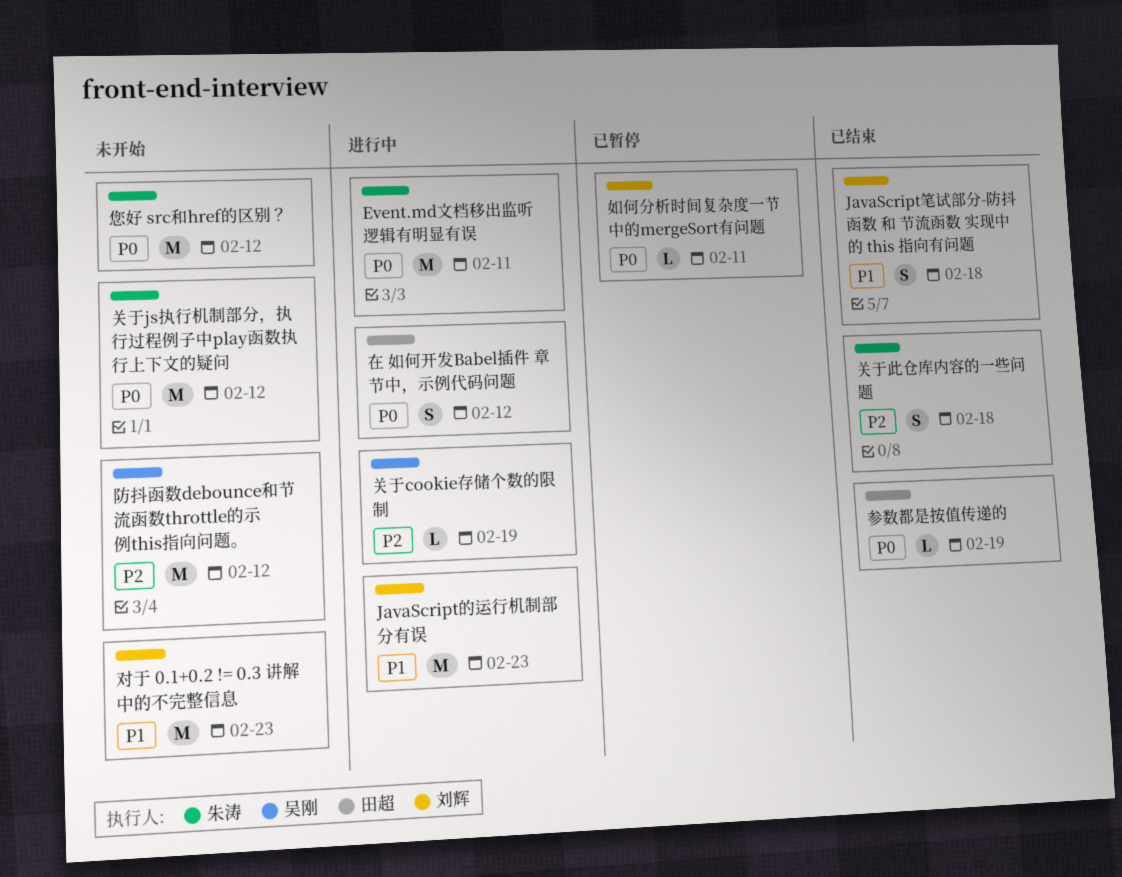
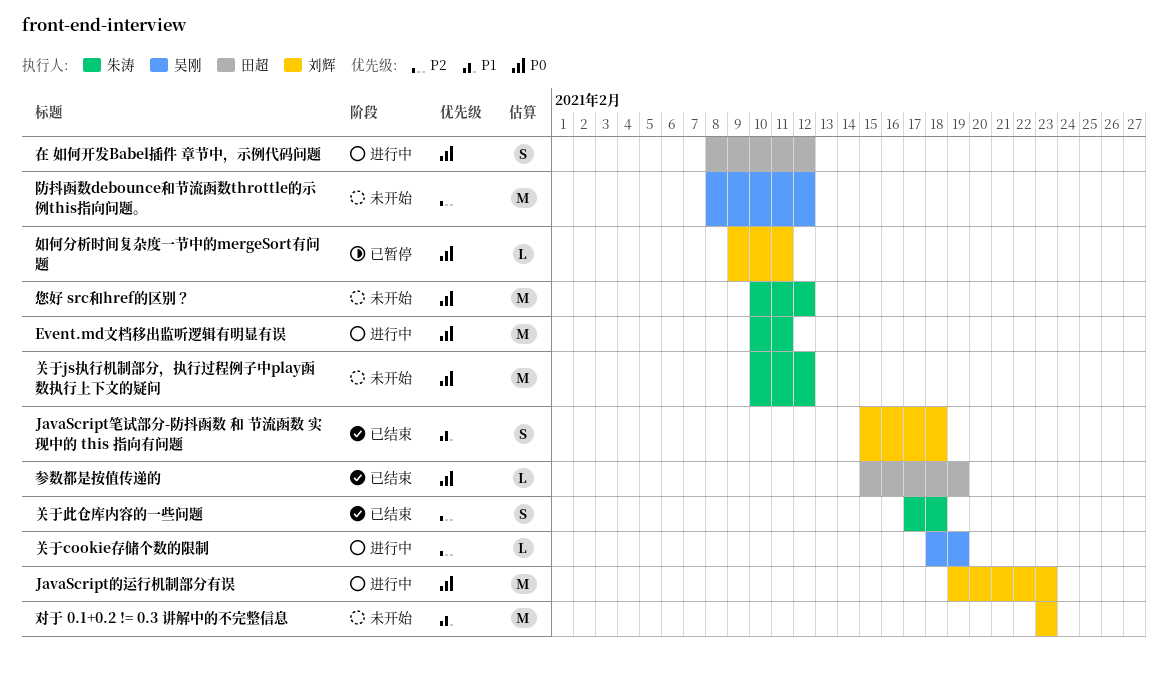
JavaScript的运行机制部分有误, priority: P1 -> P0

